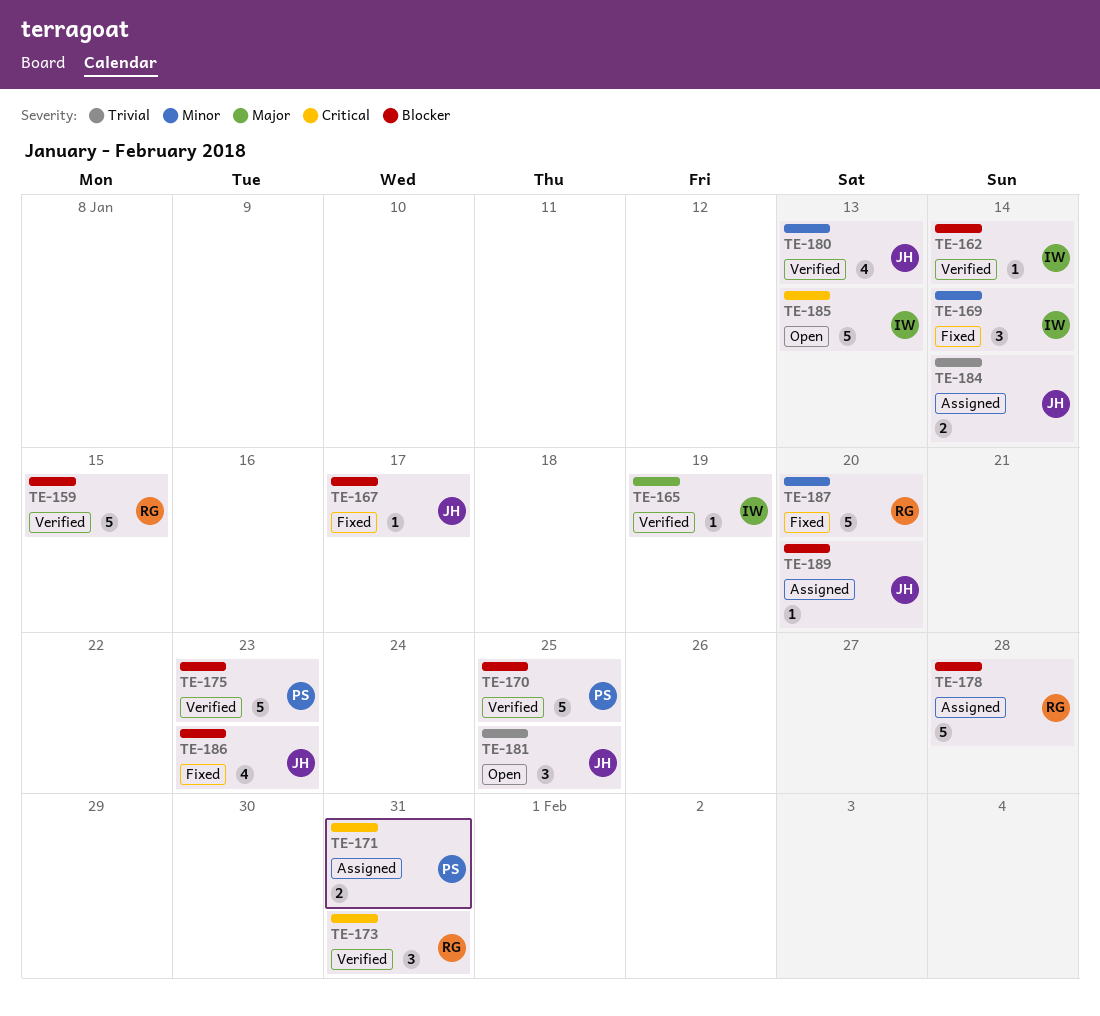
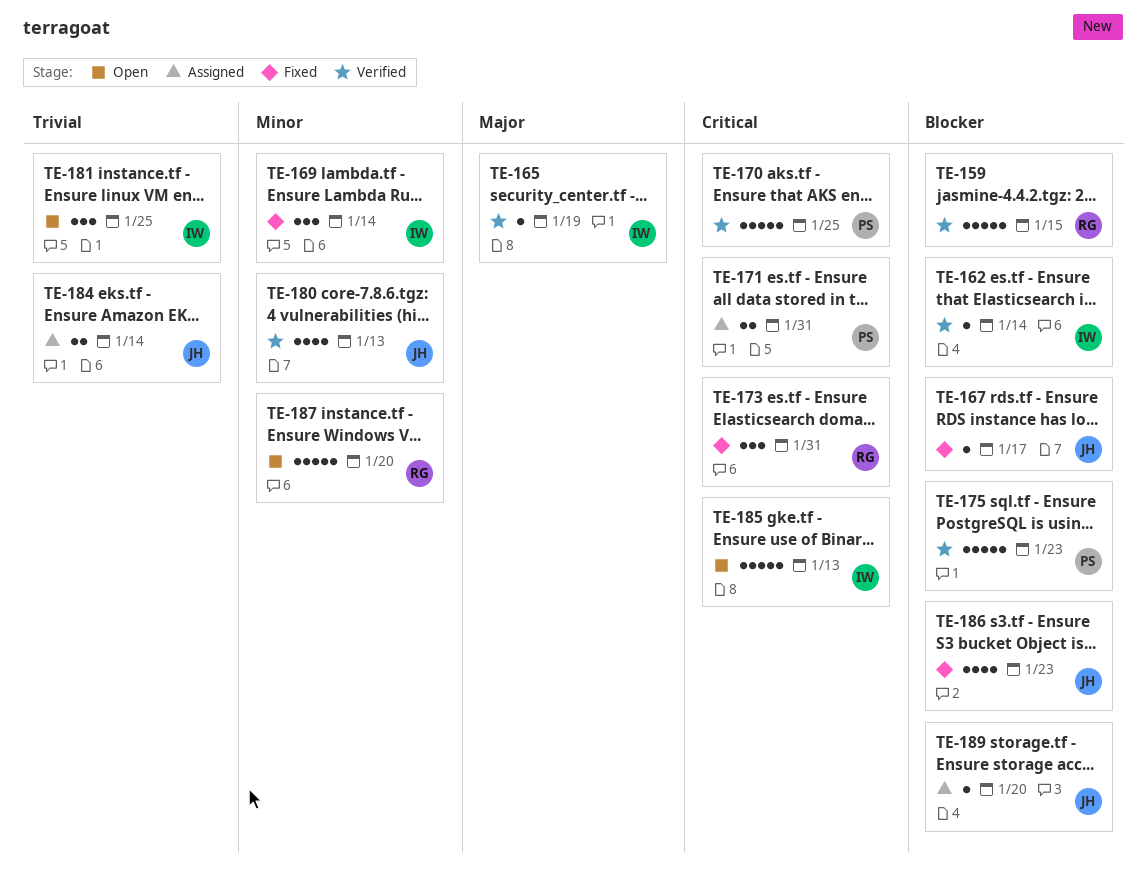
TE-170, priority: Blocker -> Critical
TE-173, status: Verified -> Fixed
TE-178: present -> none
TE-181, owner: JH -> IW
TE-187, status: Fixed -> Open

